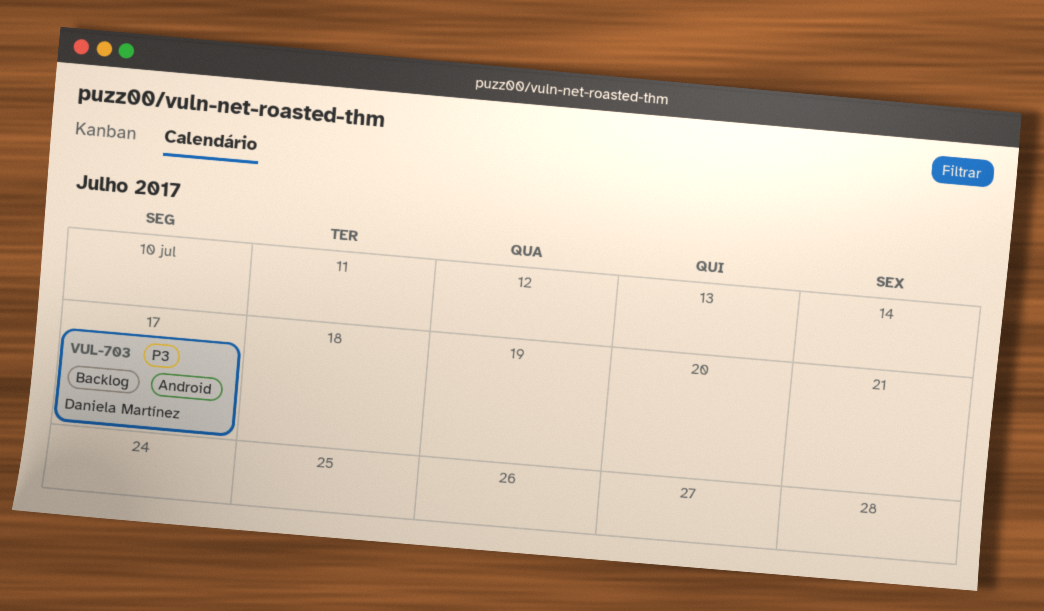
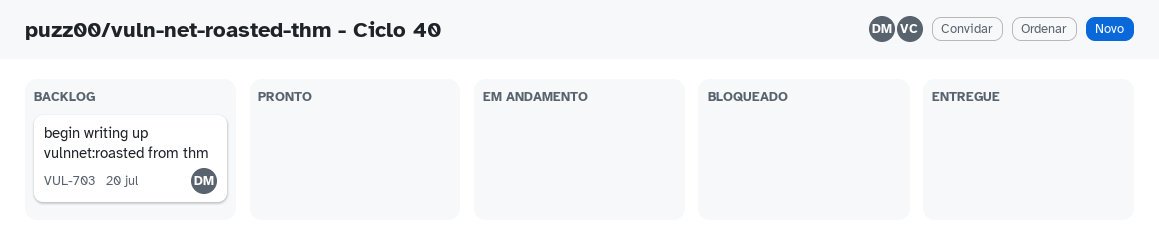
VUL-703, due: Jul 17 -> Jul 20

